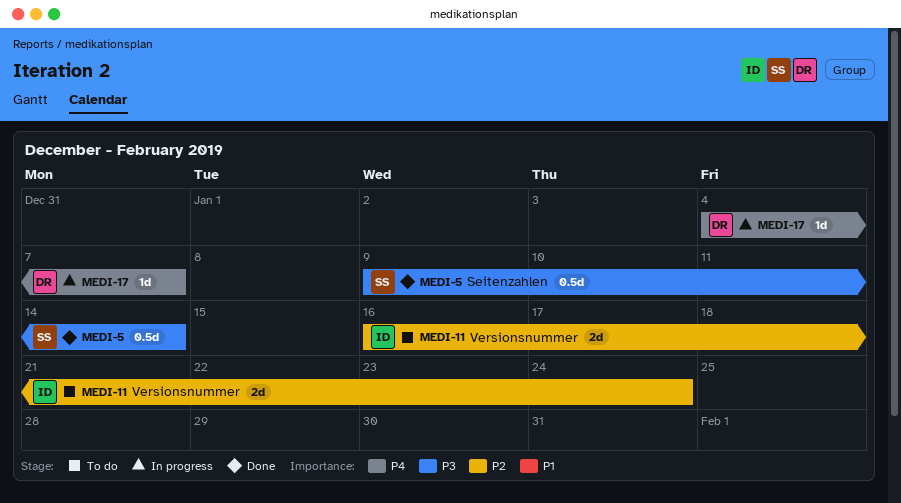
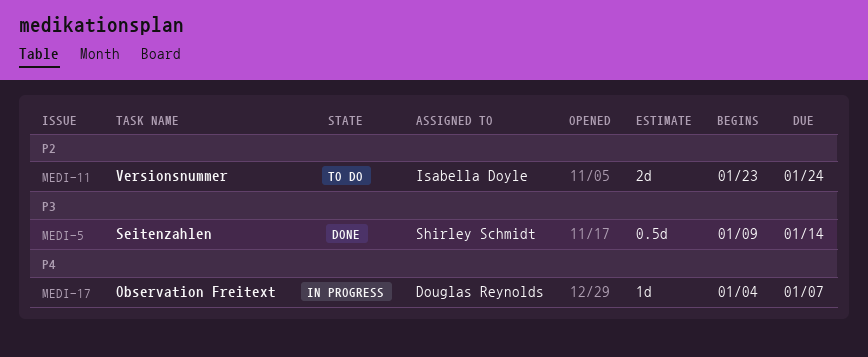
MEDI-11, start: Jan 16 -> Jan 23

